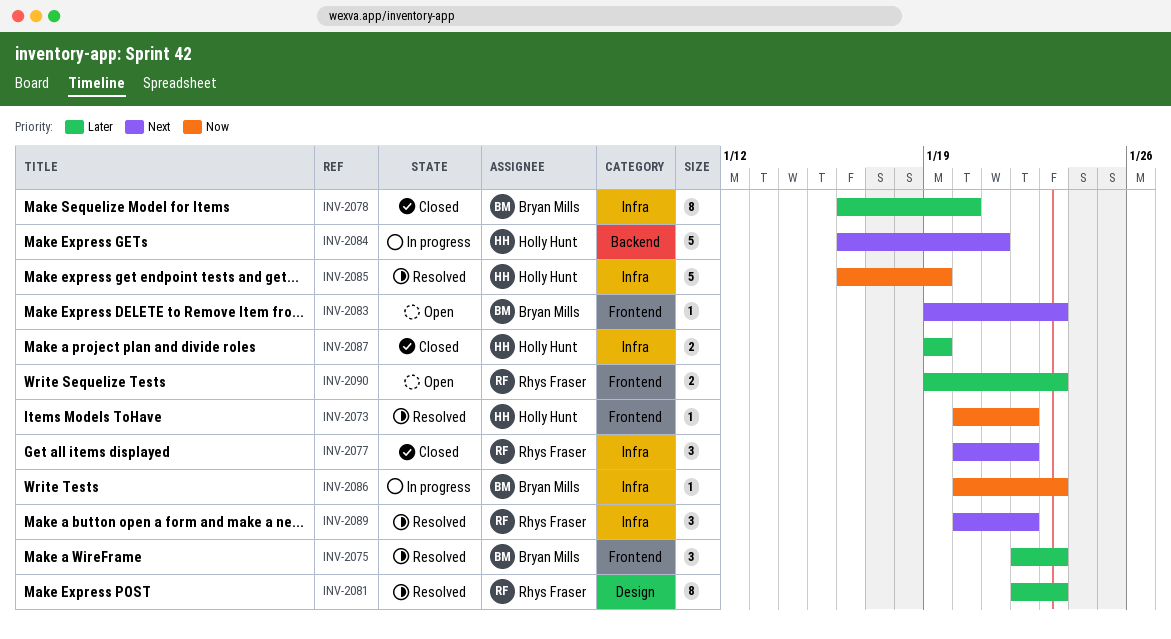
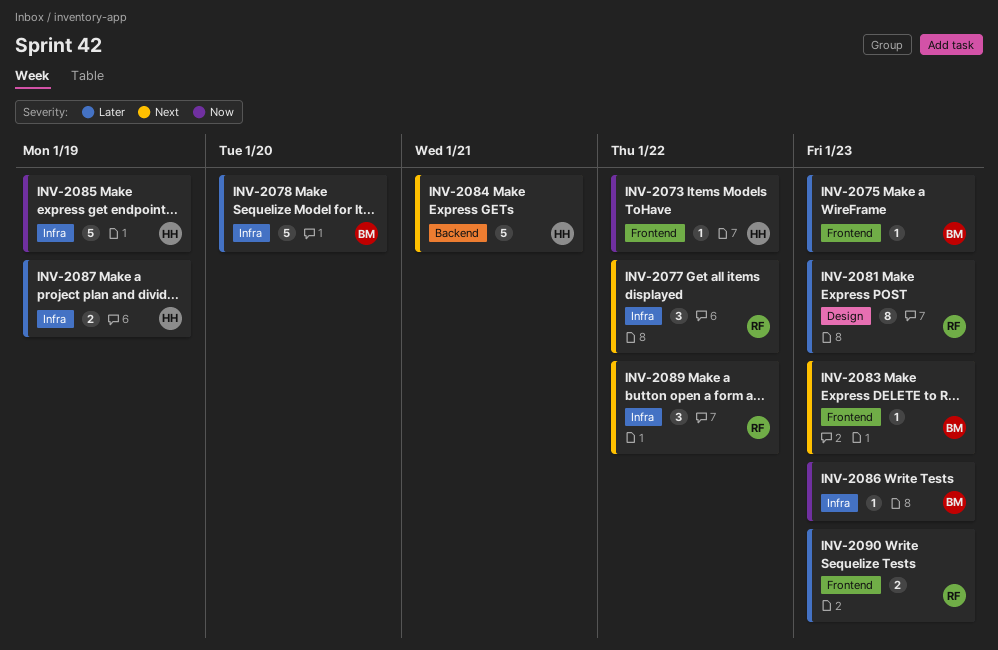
INV-2075, estimate: 3 -> 1
INV-2078, estimate: 8 -> 5

